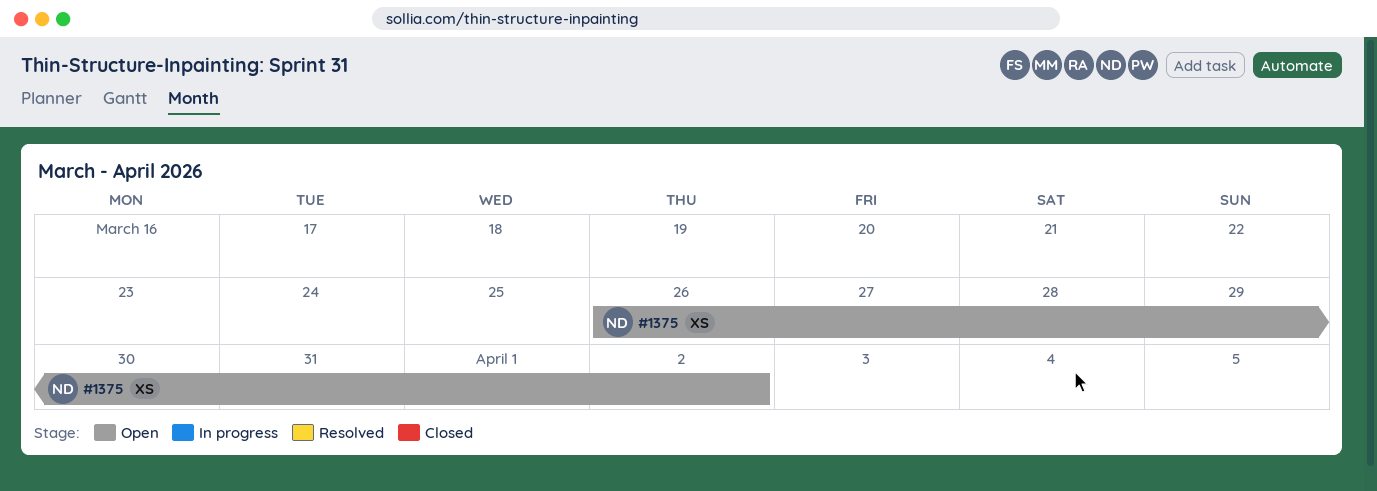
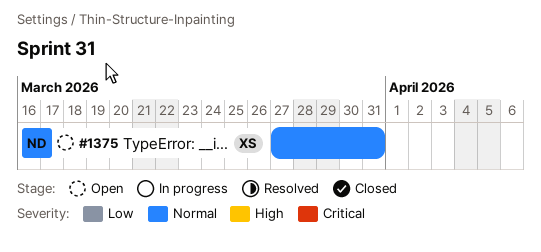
#1375, start: Mar 26 -> Mar 27
#1375, due: Apr 2 -> Mar 31

